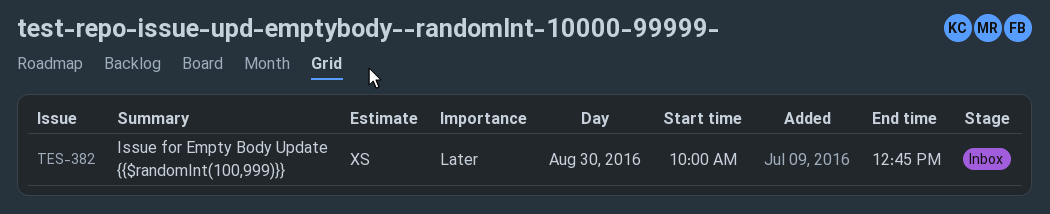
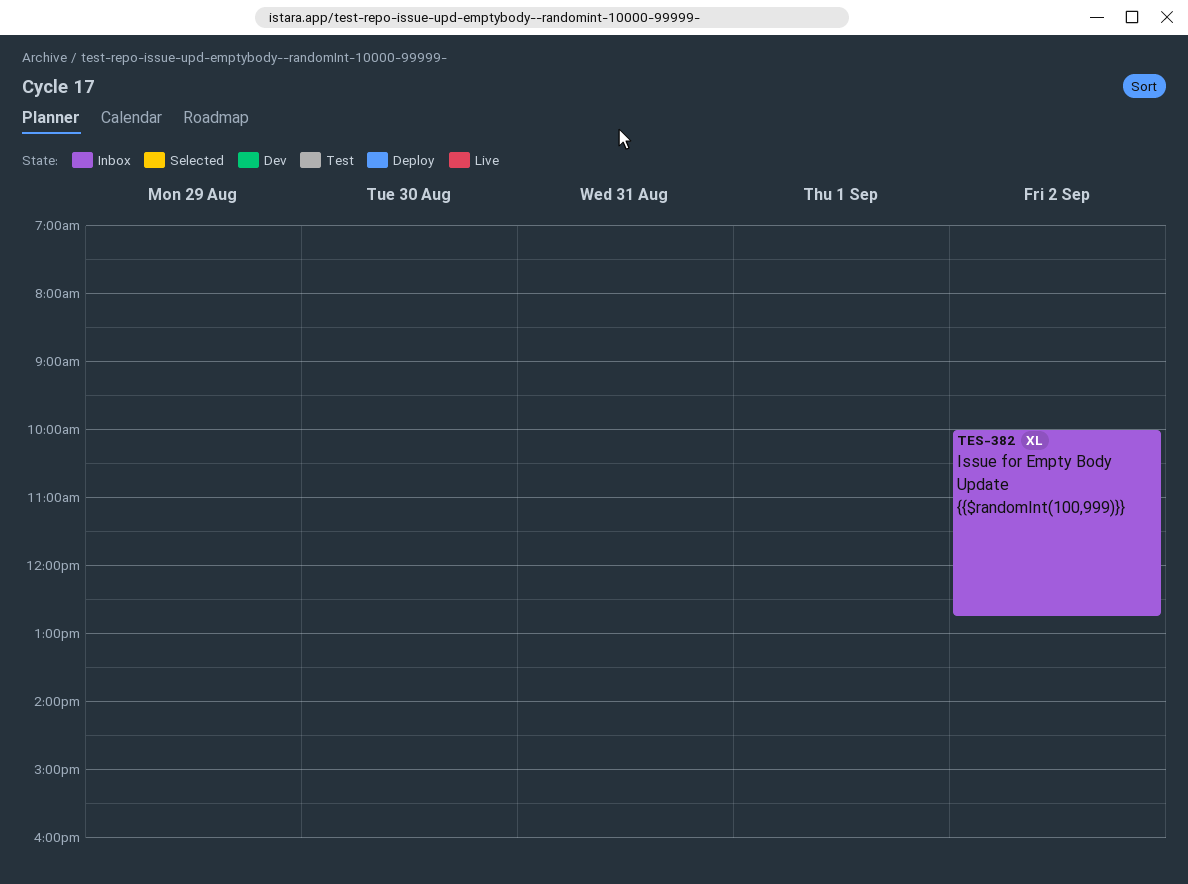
TES-382, estimate: XS -> XL
TES-382, day: Aug 30 -> Sep 2

